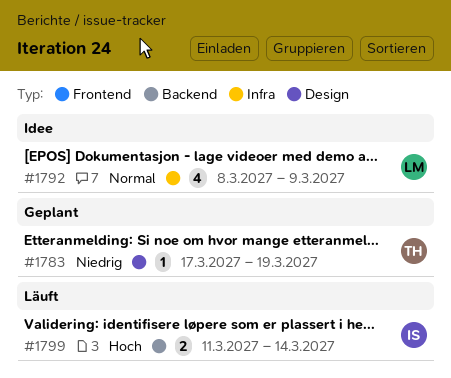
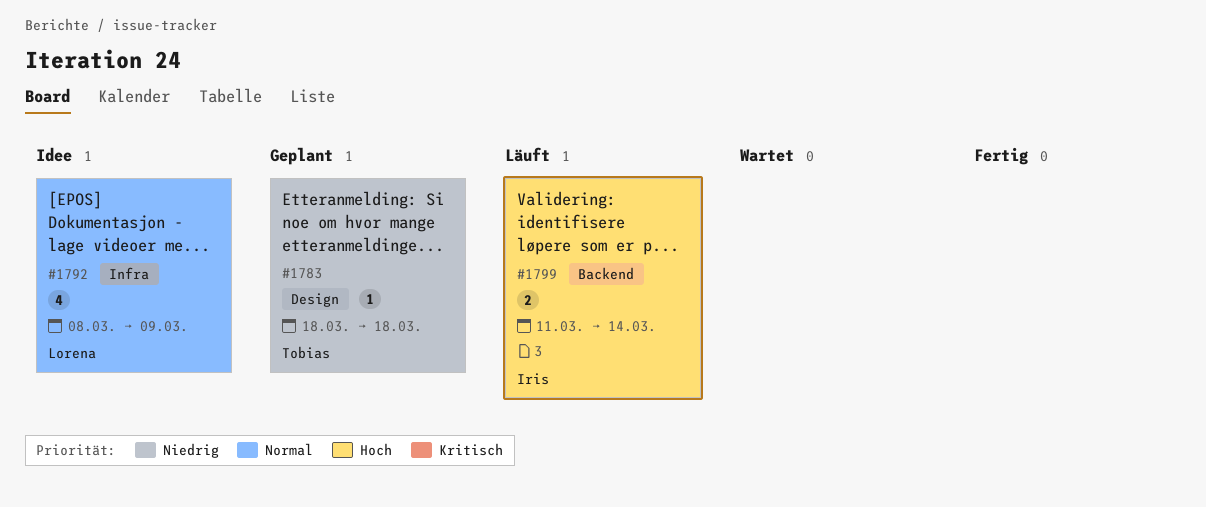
#1783, start: Mar 17 -> Mar 18
#1783, due: Mar 19 -> Mar 18

